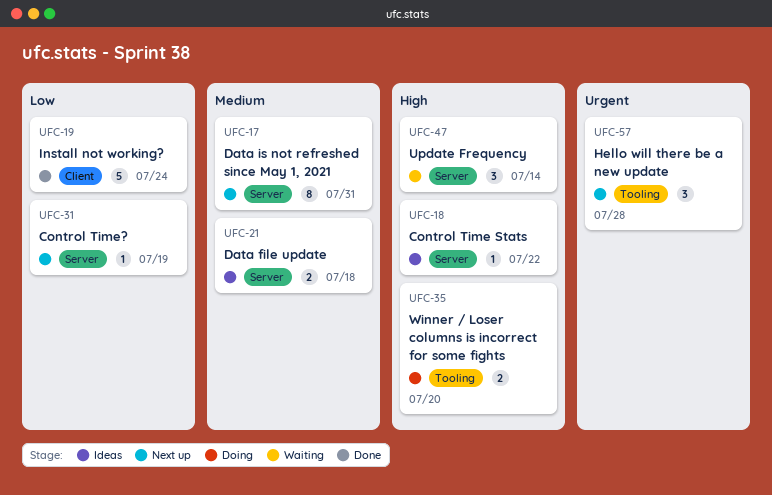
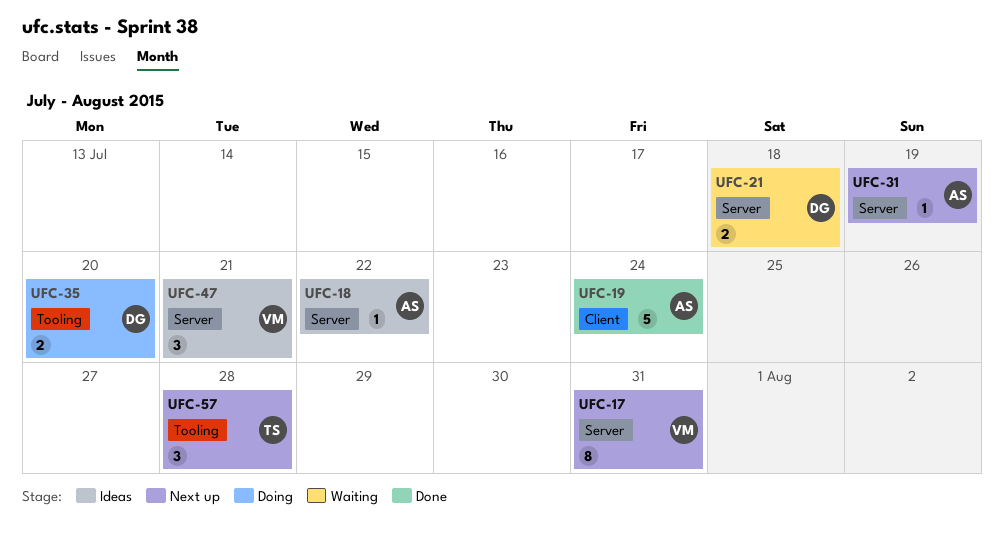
UFC-21, status: Ideas -> Waiting
UFC-47, status: Waiting -> Ideas
UFC-47, due: Jul 14 -> Jul 21

